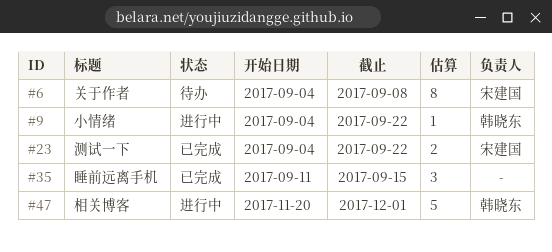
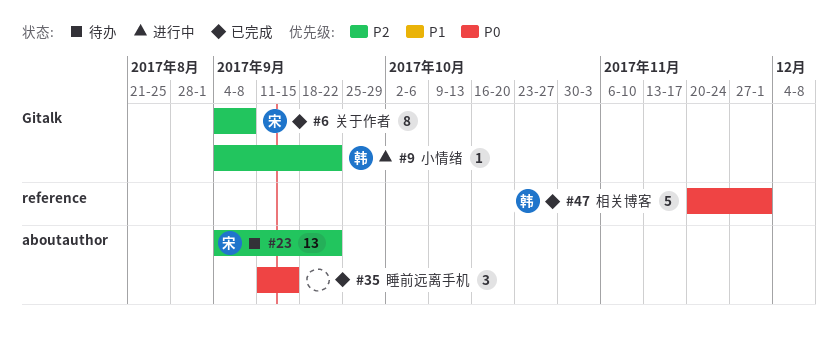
#6, status: 待办 -> 已完成
#23, status: 已完成 -> 待办
#23, estimate: 2 -> 13
#47, status: 进行中 -> 已完成

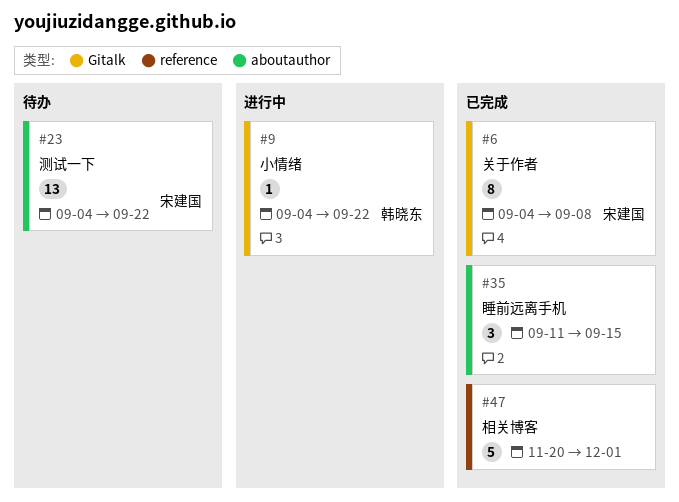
#47, owner: 韩晓东 -> none

